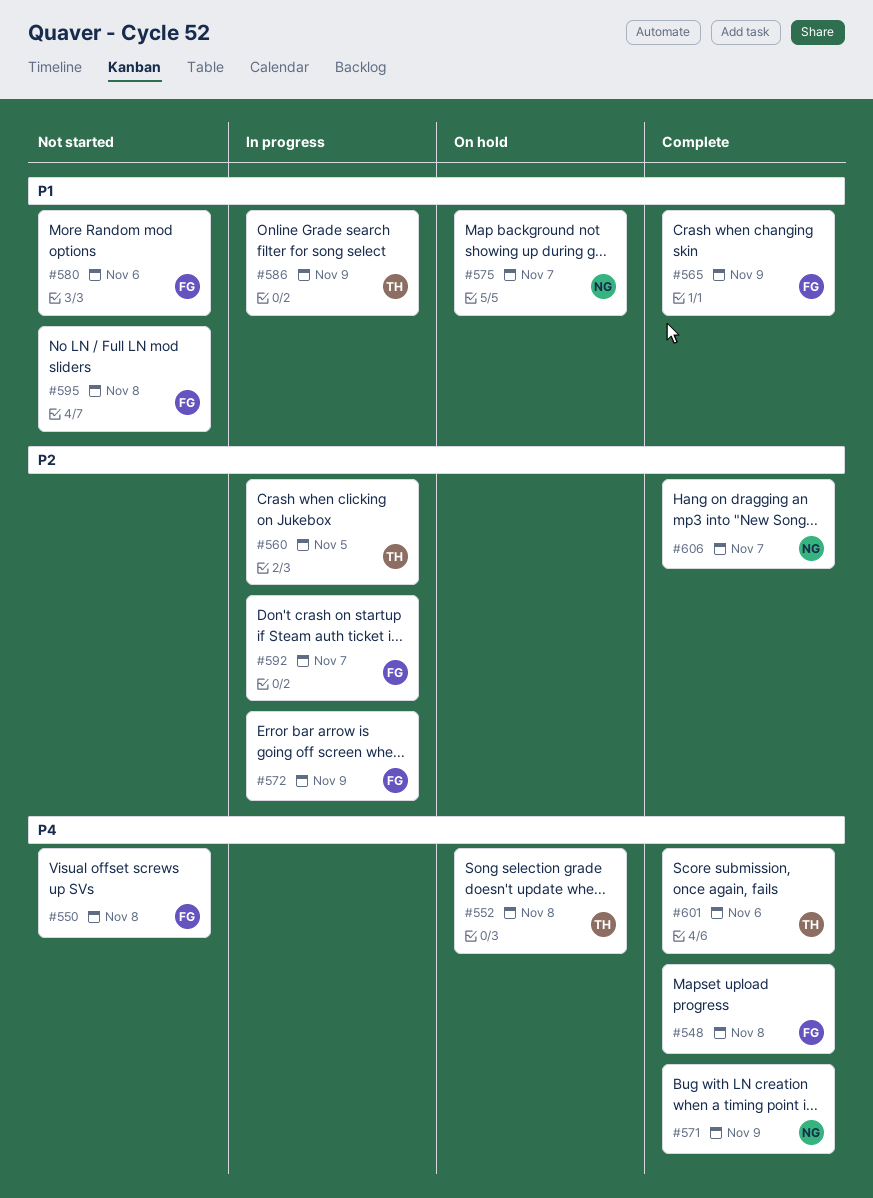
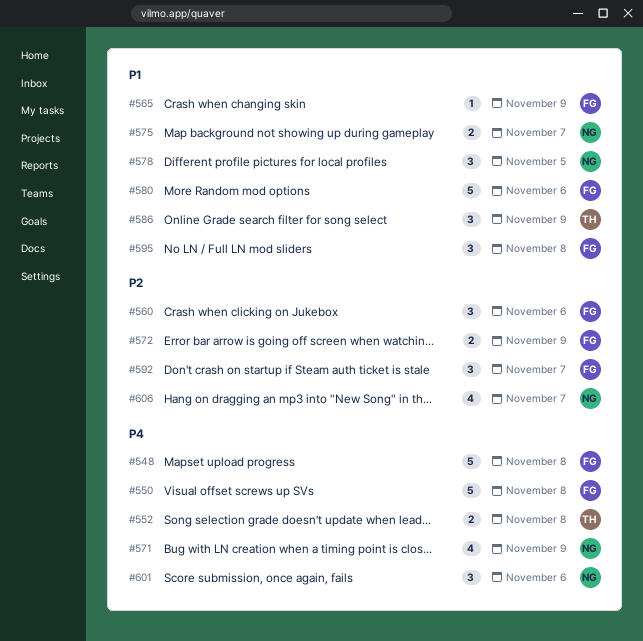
#560, owner: TH -> FG
#560, due: Nov 5 -> Nov 6
#578: none -> present
#601, owner: TH -> NG

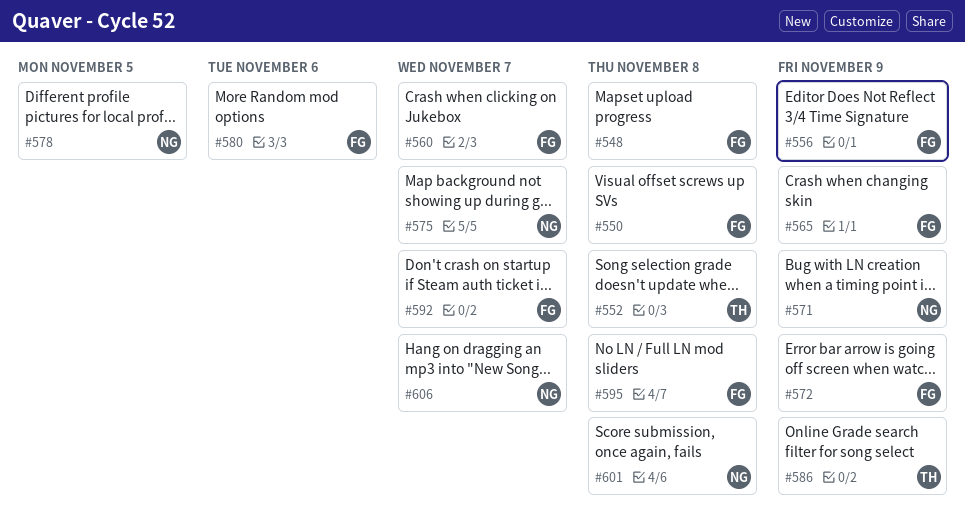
#556: none -> present
#560, due: Nov 6 -> Nov 7
#601, due: Nov 6 -> Nov 8

